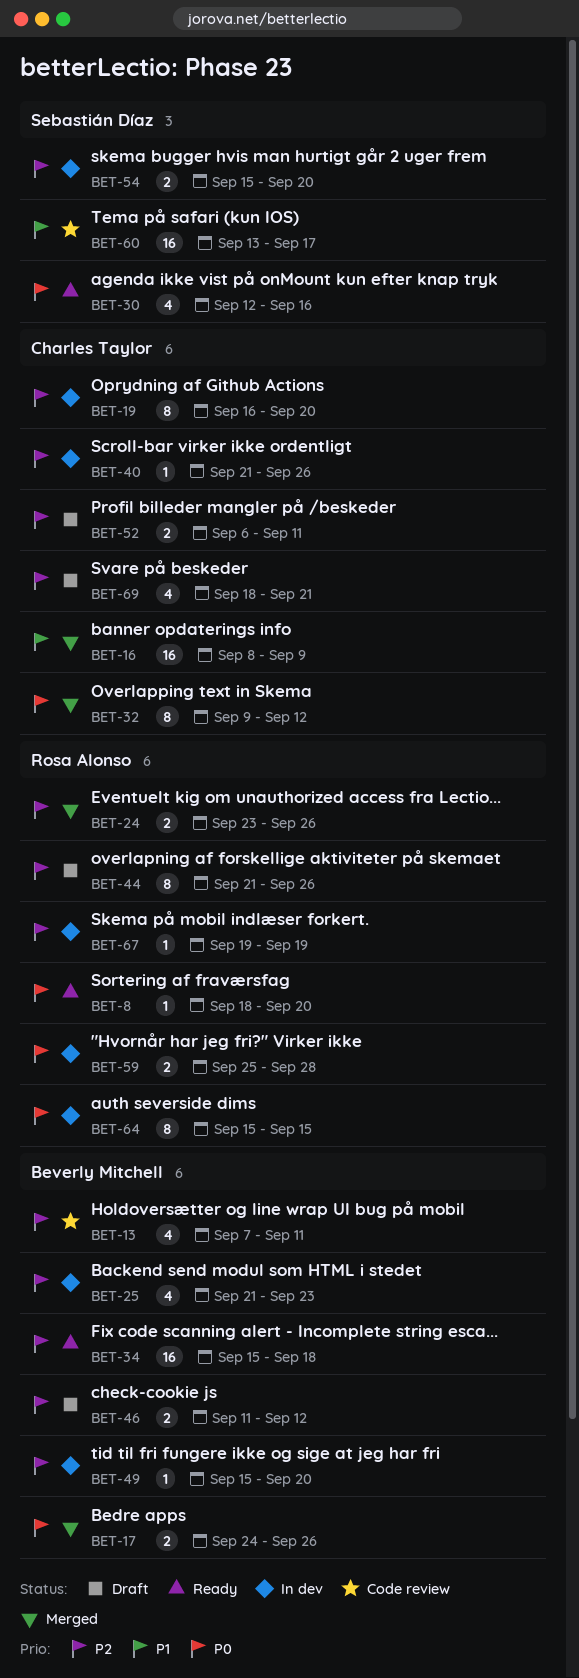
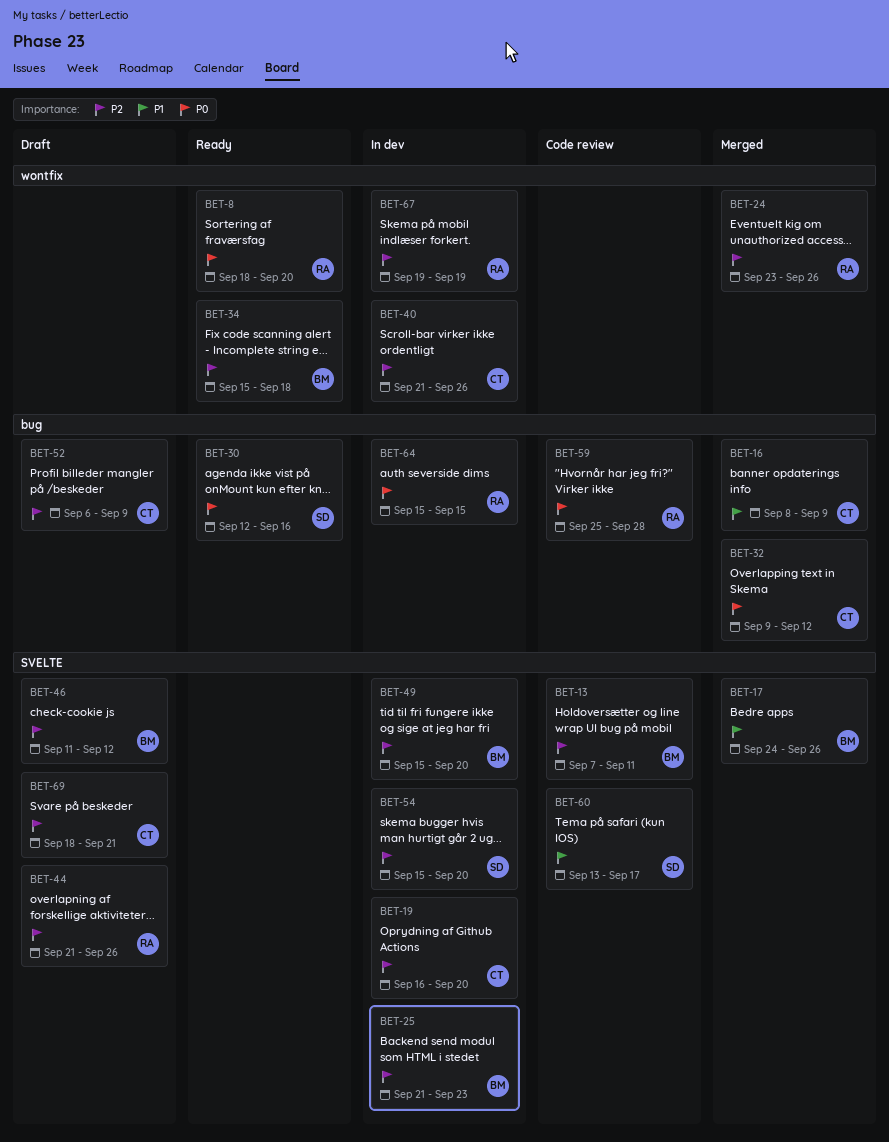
BET-17, priority: P0 -> P1
BET-52, due: Sep 11 -> Sep 9
BET-59, status: In dev -> Code review

